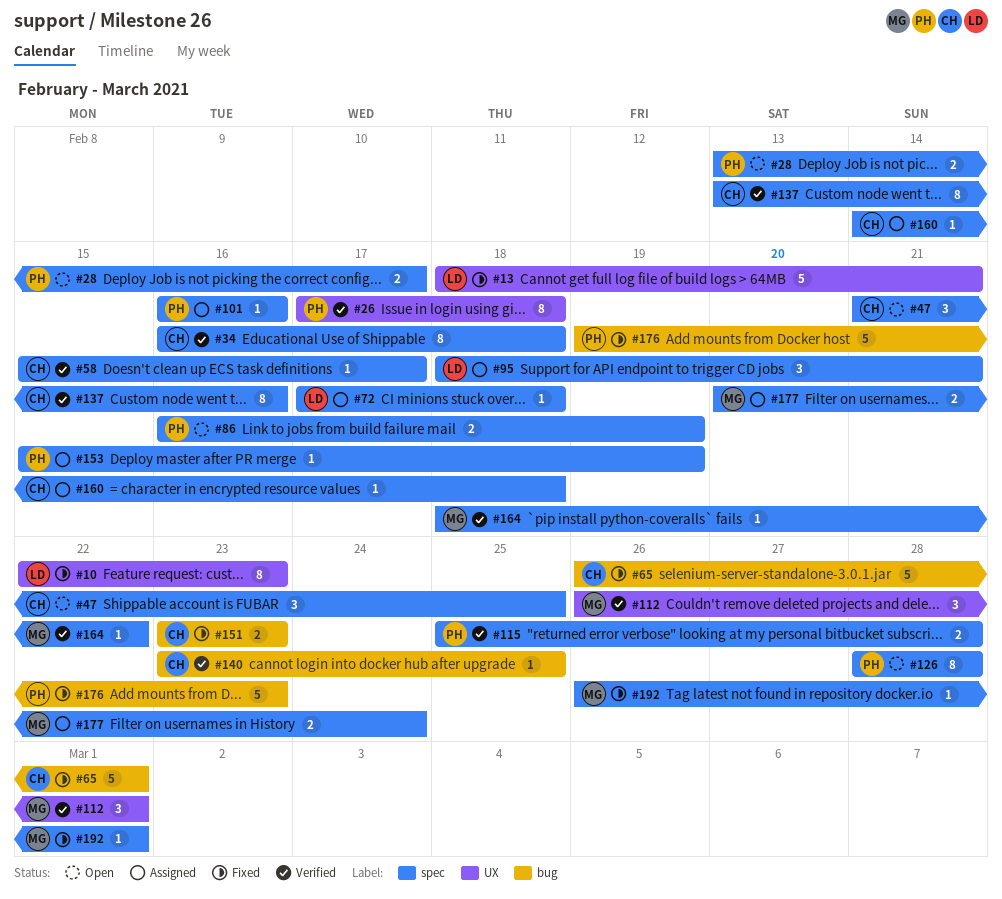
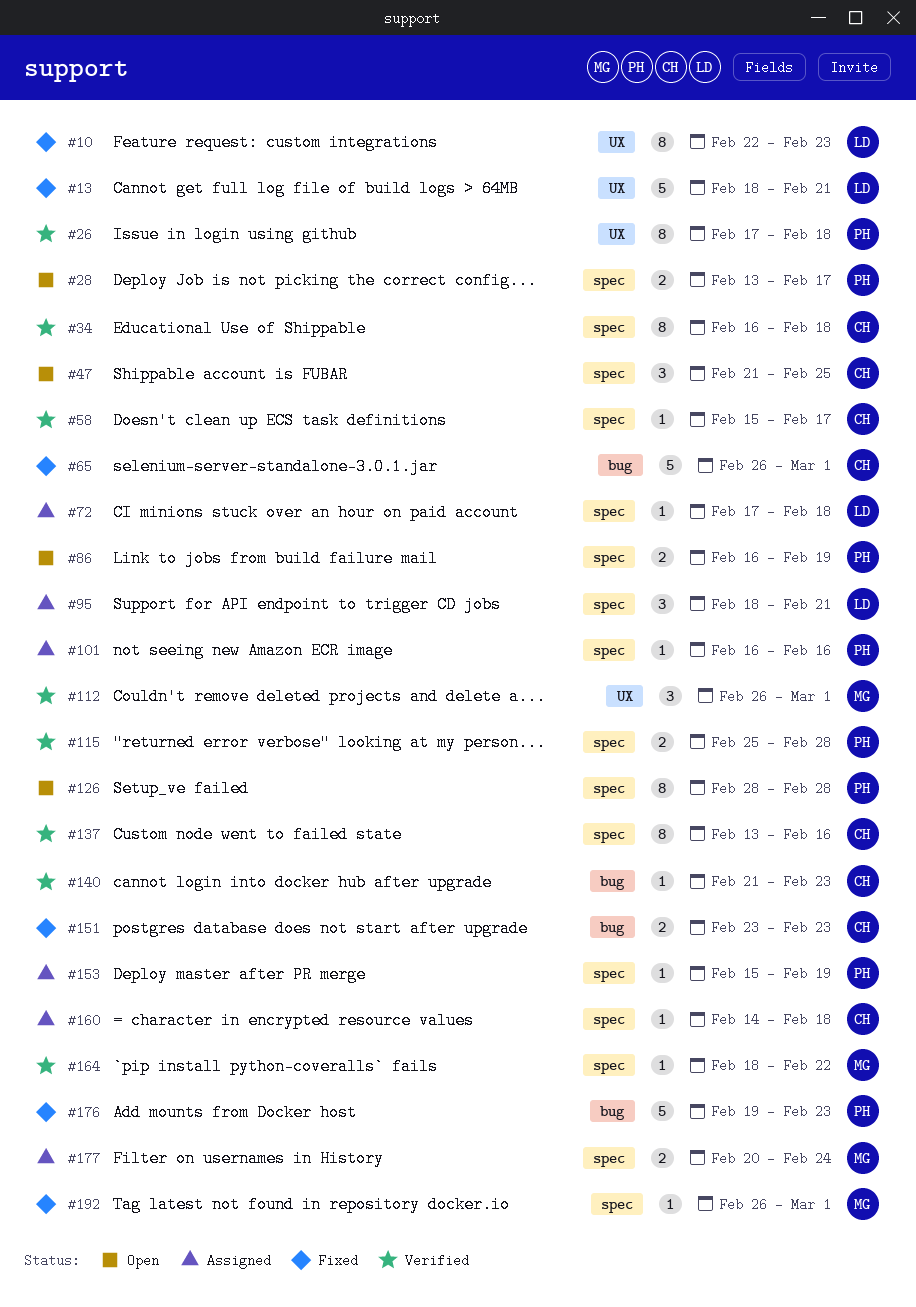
#140, start: Feb 23 -> Feb 21
#140, due: Feb 25 -> Feb 23

